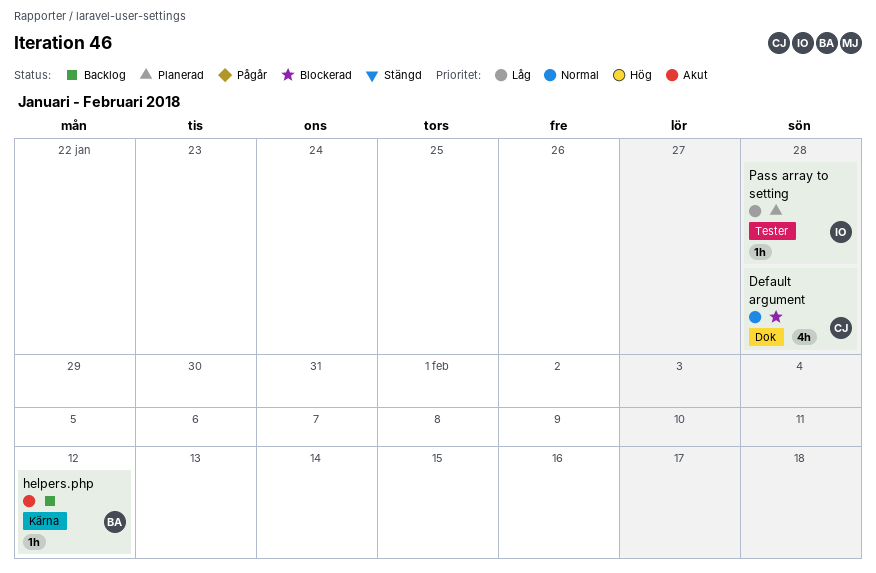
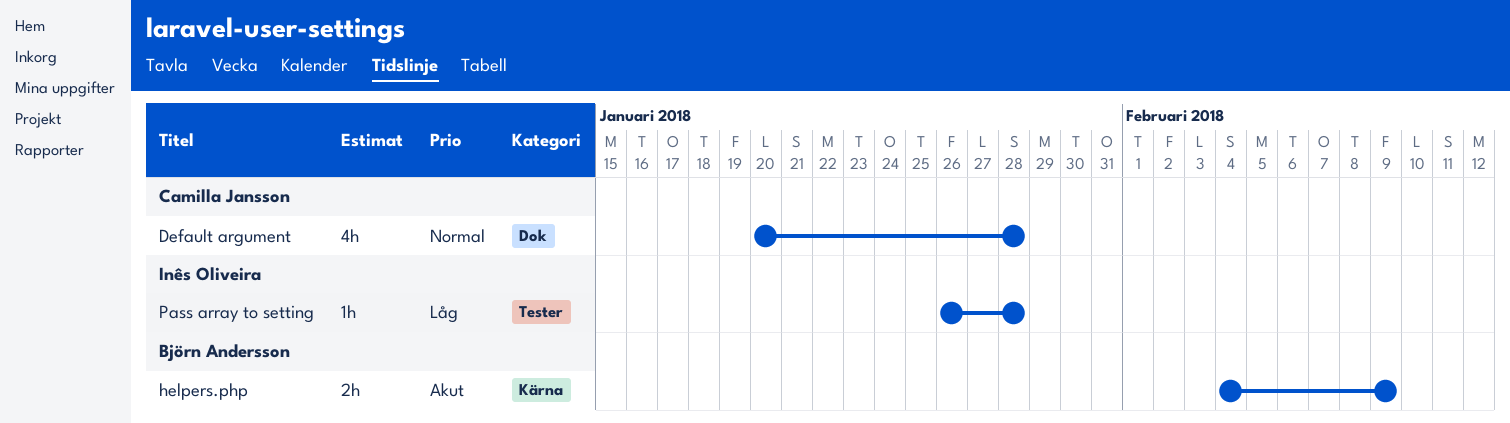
helpers.php, estimate: 1h -> 2h
helpers.php, due: Feb 12 -> Feb 9

